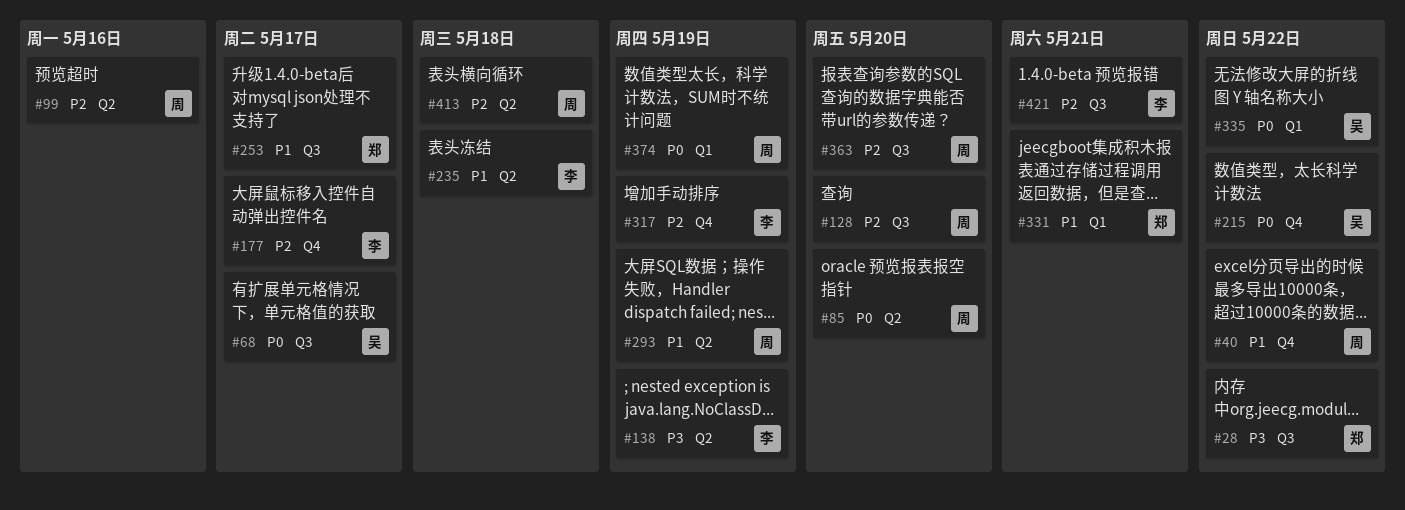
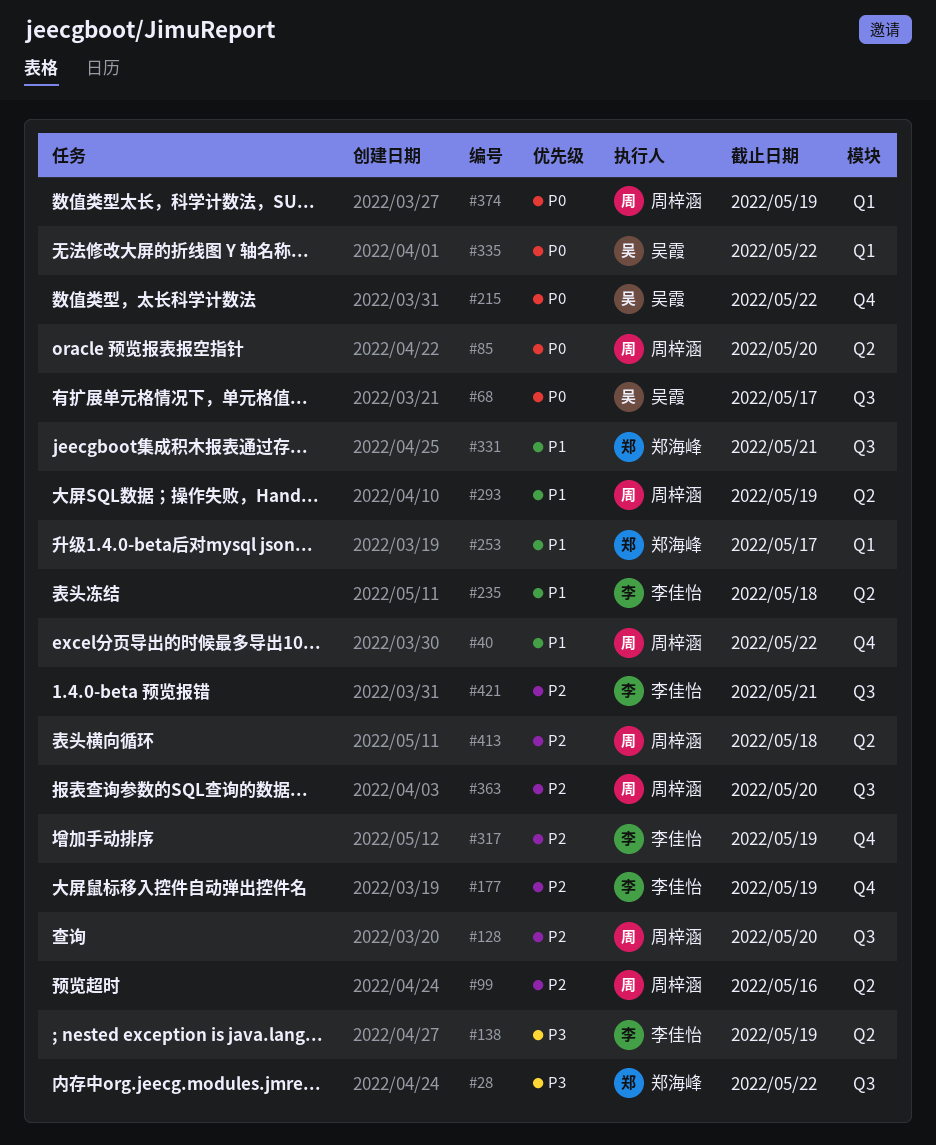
#177, due: May 17 -> May 19
#253, label: Q3 -> Q1
#331, label: Q1 -> Q3

